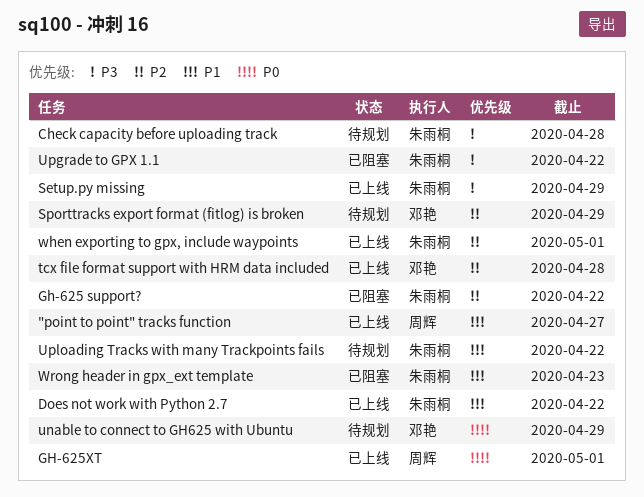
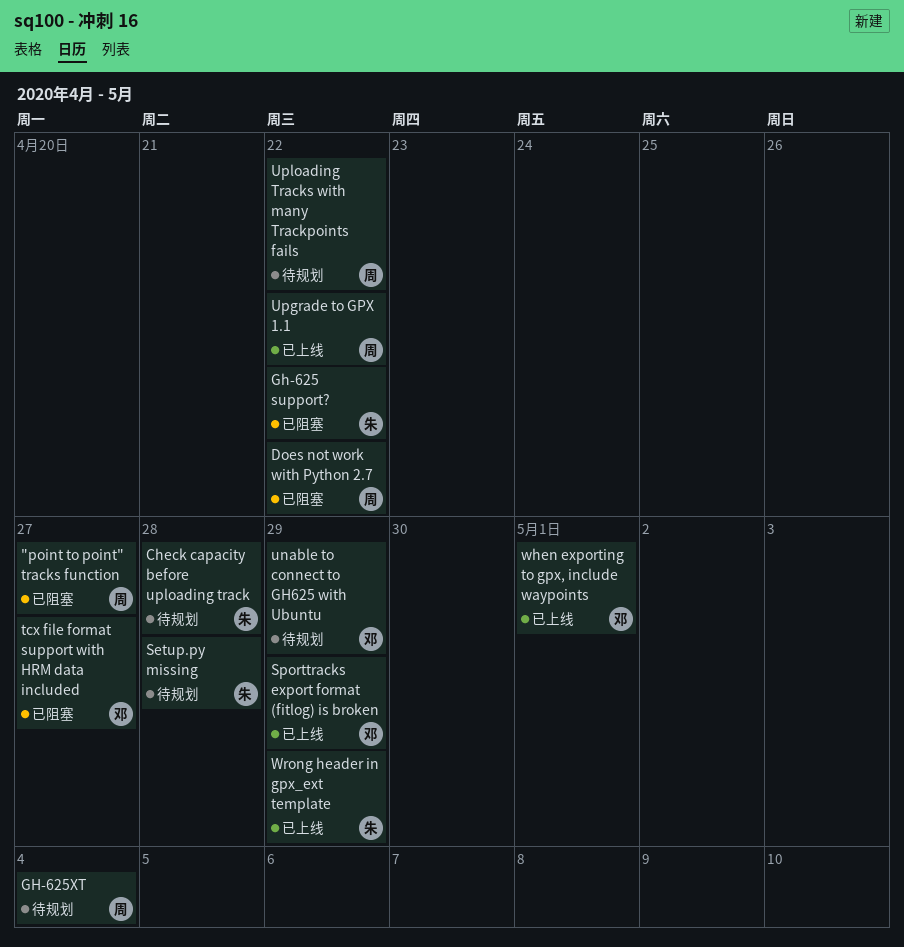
"point to point" tracks function, status: 已上线 -> 已阻塞
Does not work with Python 2.7, status: 已上线 -> 已阻塞
Does not work with Python 2.7, owner: 朱雨桐 -> 周辉
GH-625XT, status: 已上线 -> 待规划
GH-625XT, due: May 1 -> May 4
Setup.py missing, status: 已上线 -> 待规划
Setup.py missing, due: Apr 29 -> Apr 28
Sporttracks export format (fitlog) is broken, status: 待规划 -> 已上线
tcx file format support with HRM data included, status: 已上线 -> 已阻塞
tcx file format support with HRM data included, due: Apr 28 -> Apr 27
Upgrade to GPX 1.1, status: 已阻塞 -> 已上线
Upgrade to GPX 1.1, owner: 朱雨桐 -> 周辉
Uploading Tracks with many Trackpoints fails, owner: 朱雨桐 -> 周辉
when exporting to gpx, include waypoints, owner: 朱雨桐 -> 邓艳
Wrong header in gpx_ext template, status: 已阻塞 -> 已上线
Wrong header in gpx_ext template, due: Apr 23 -> Apr 29

